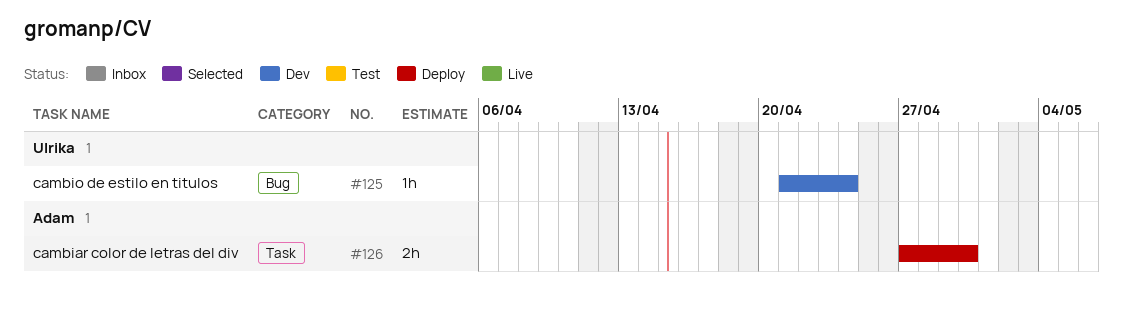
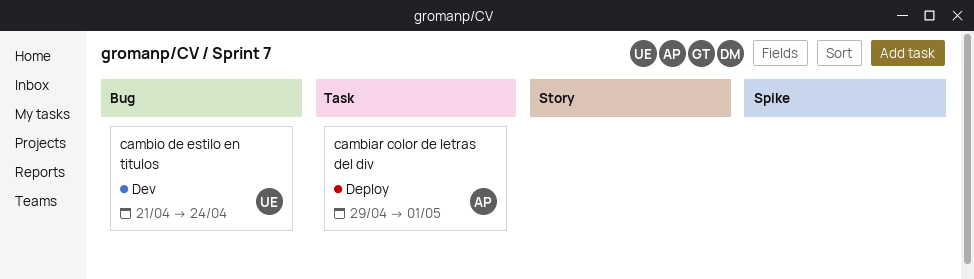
cambiar color de letras del div, start: Apr 27 -> Apr 29
cambiar color de letras del div, due: Apr 30 -> May 1

